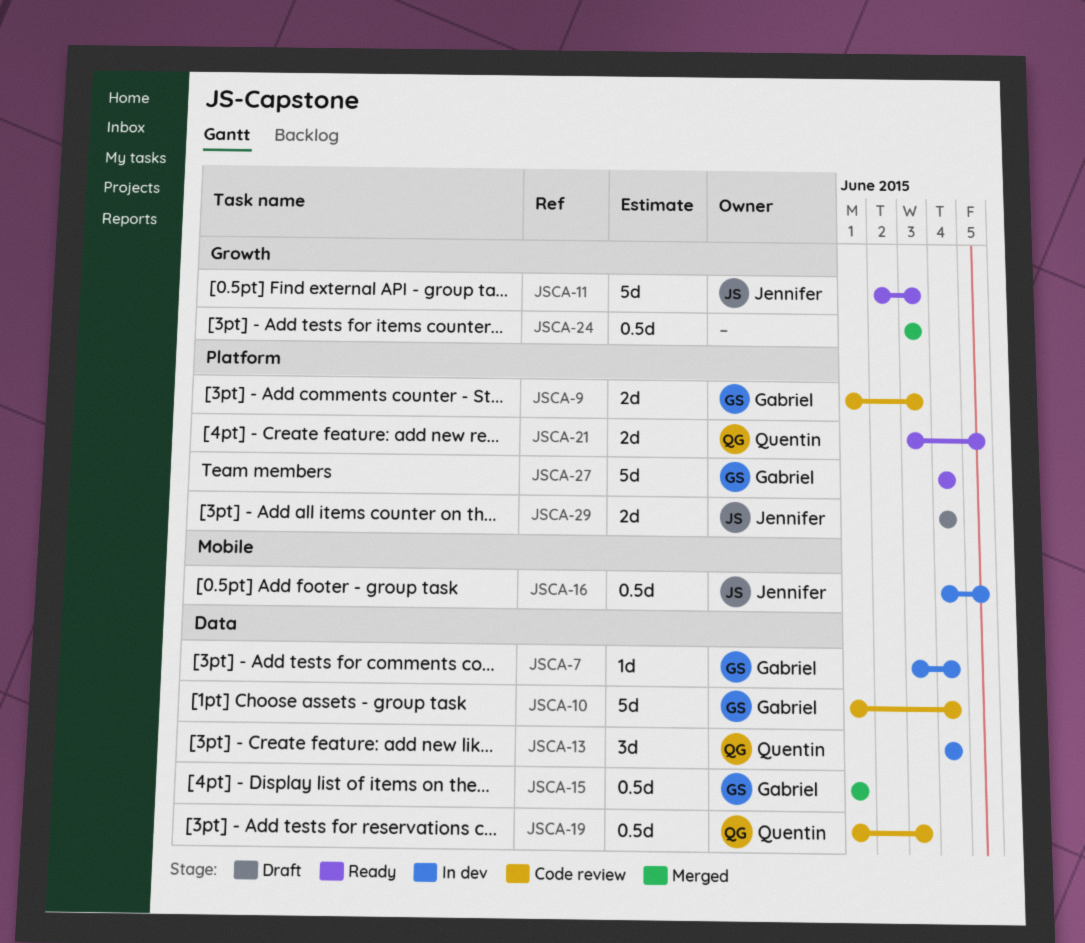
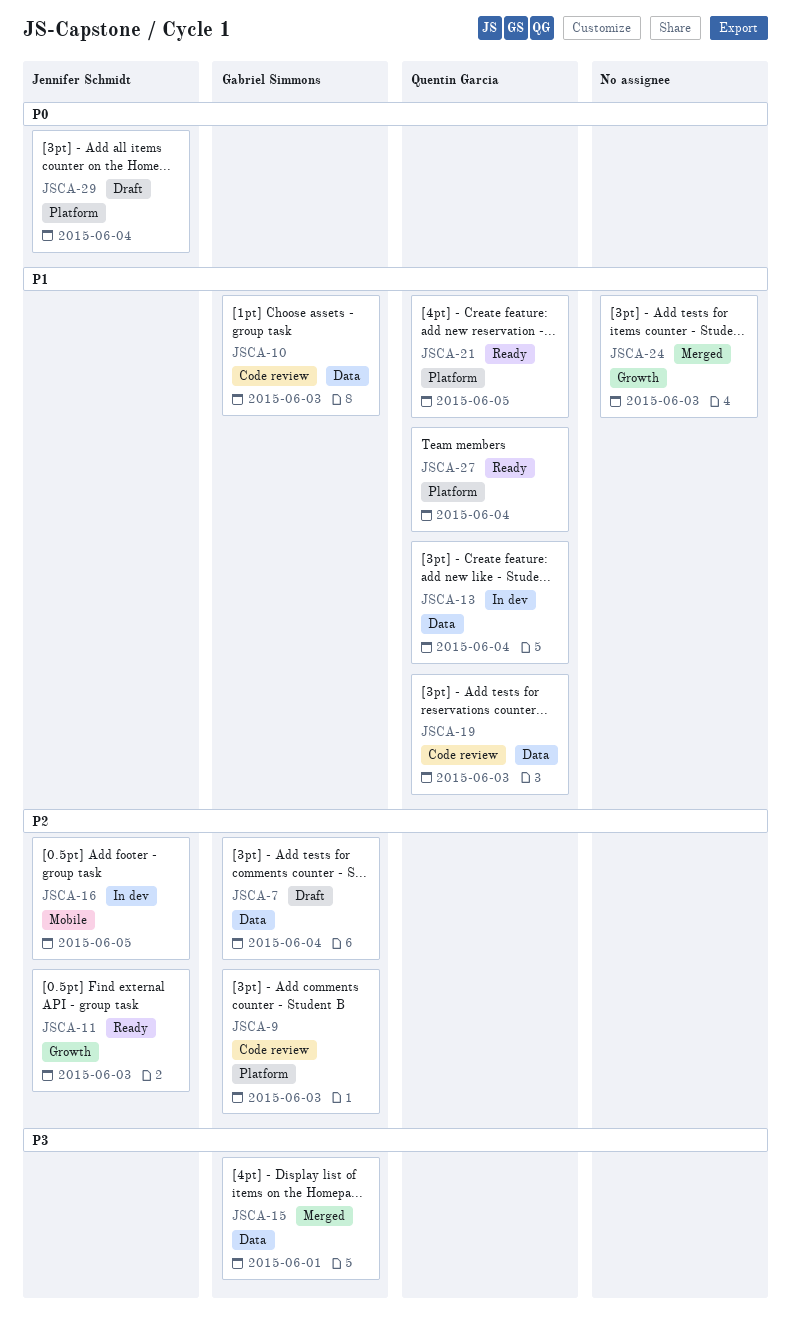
JSCA-7, status: In dev -> Draft
JSCA-10, due: Jun 4 -> Jun 3
JSCA-27, owner: Gabriel Simmons -> Quentin Garcia

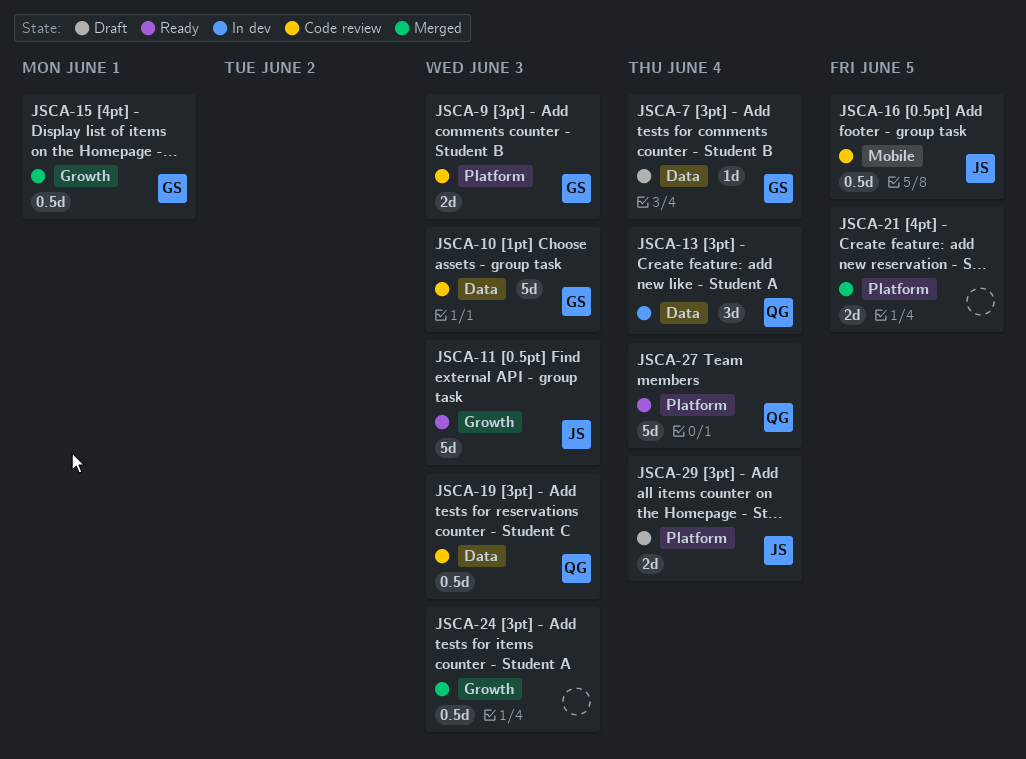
JSCA-15, label: Data -> Growth
JSCA-16, status: In dev -> Code review
JSCA-21, status: Ready -> Merged
JSCA-21, owner: Quentin Garcia -> none

